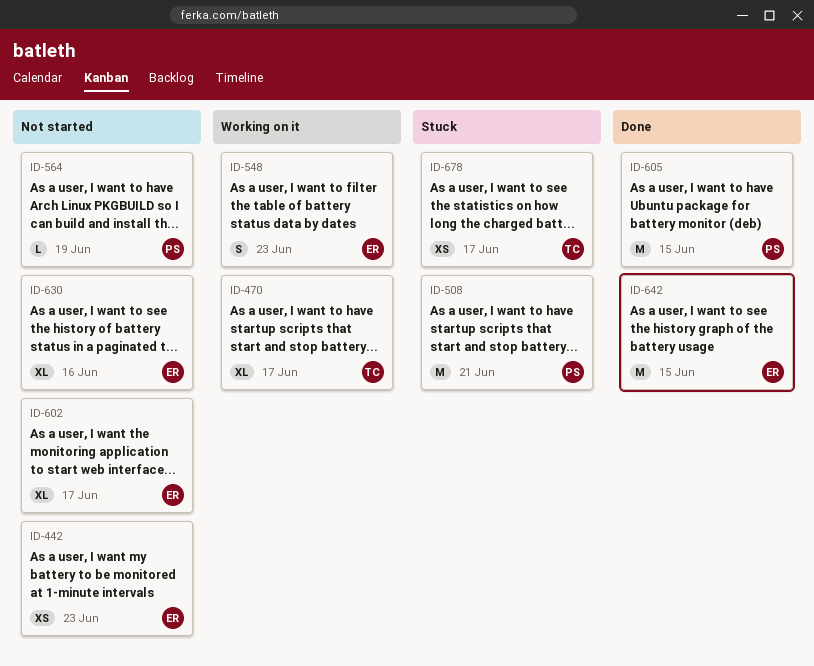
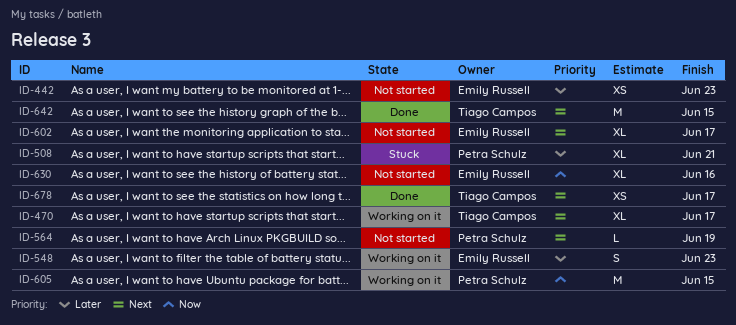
ID-508, estimate: M -> XL
ID-605, status: Done -> Working on it
ID-642, owner: Emily Russell -> Tiago Campos
ID-678, status: Stuck -> Done

